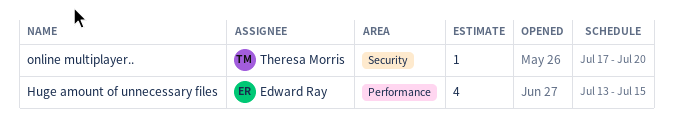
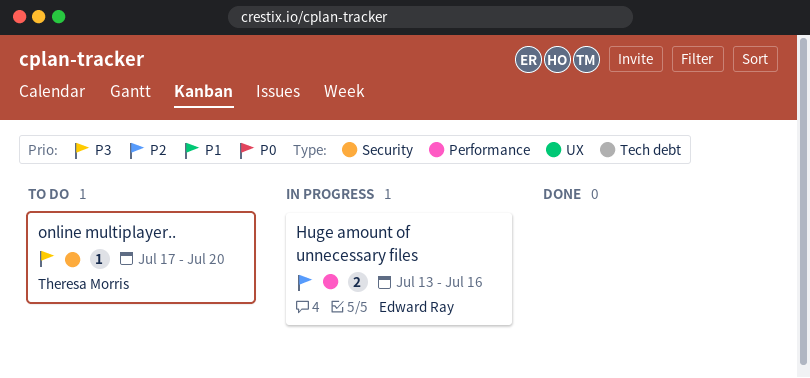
Huge amount of unnecessary files, estimate: 4 -> 2
Huge amount of unnecessary files, due: Jul 15 -> Jul 16

